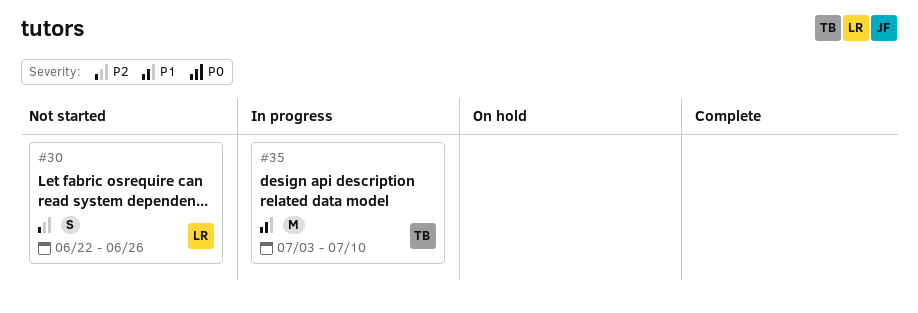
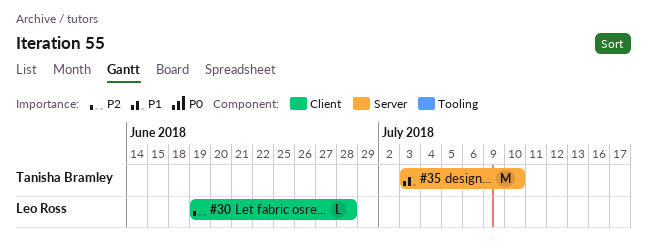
#30, estimate: S -> L
#30, start: Jun 22 -> Jun 19
#30, due: Jun 26 -> Jun 28

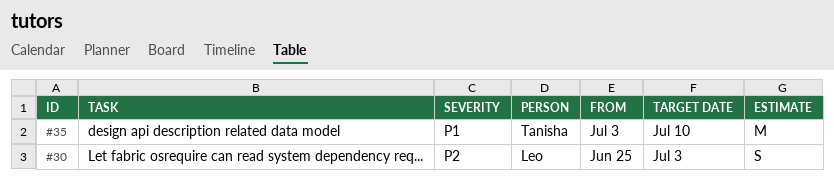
#30, estimate: L -> S
#30, start: Jun 19 -> Jun 25
#30, due: Jun 28 -> Jul 3

